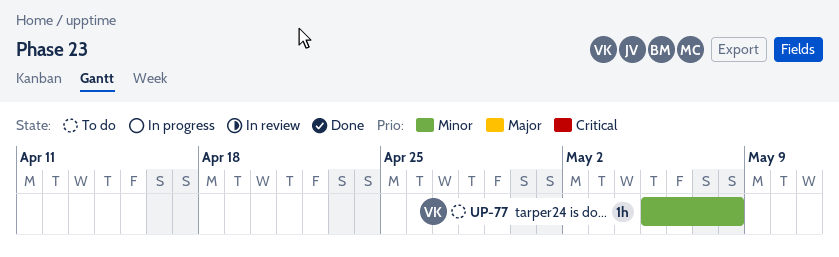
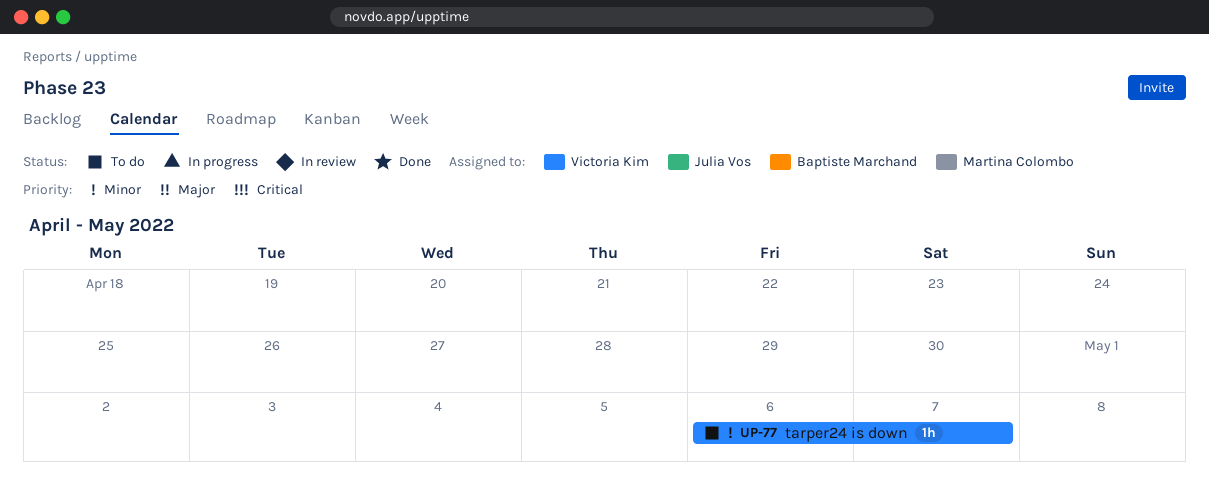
UP-77, start: May 5 -> May 6
UP-77, due: May 8 -> May 7

